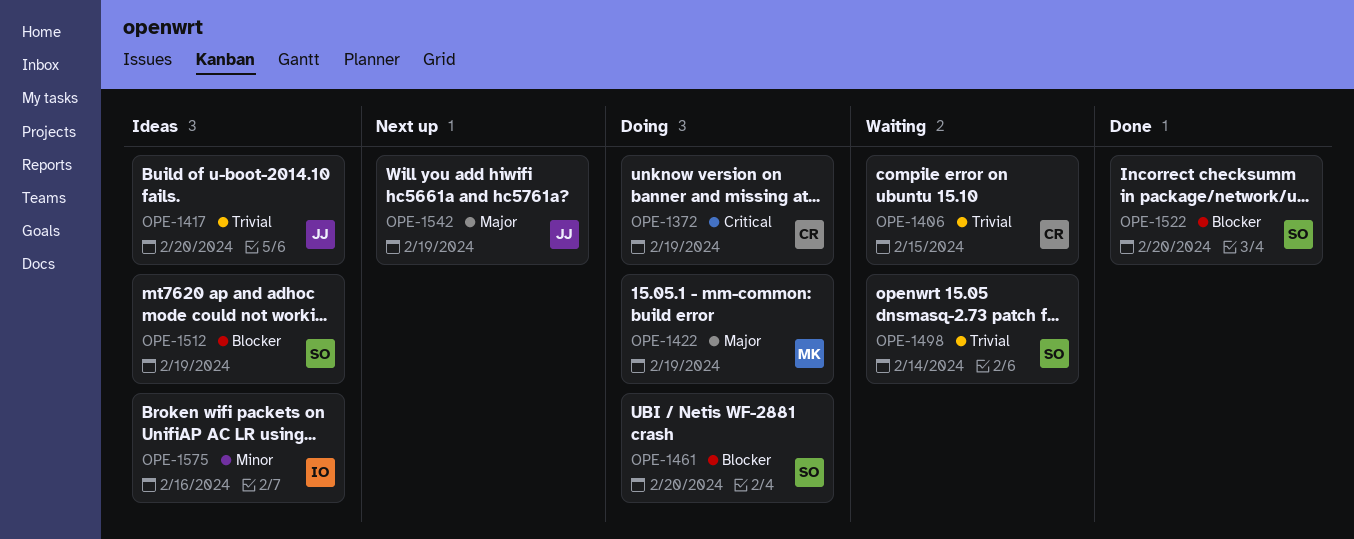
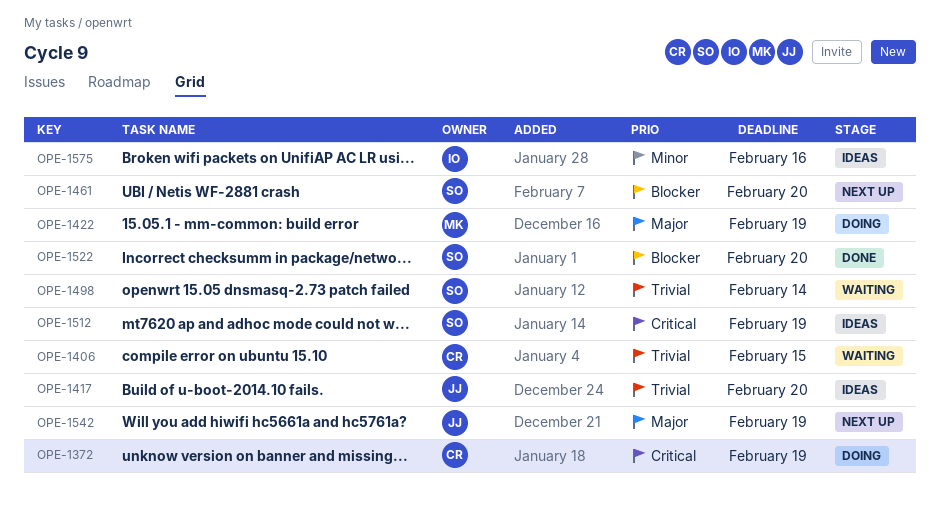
OPE-1461, status: Doing -> Next up
OPE-1512, priority: Blocker -> Critical

